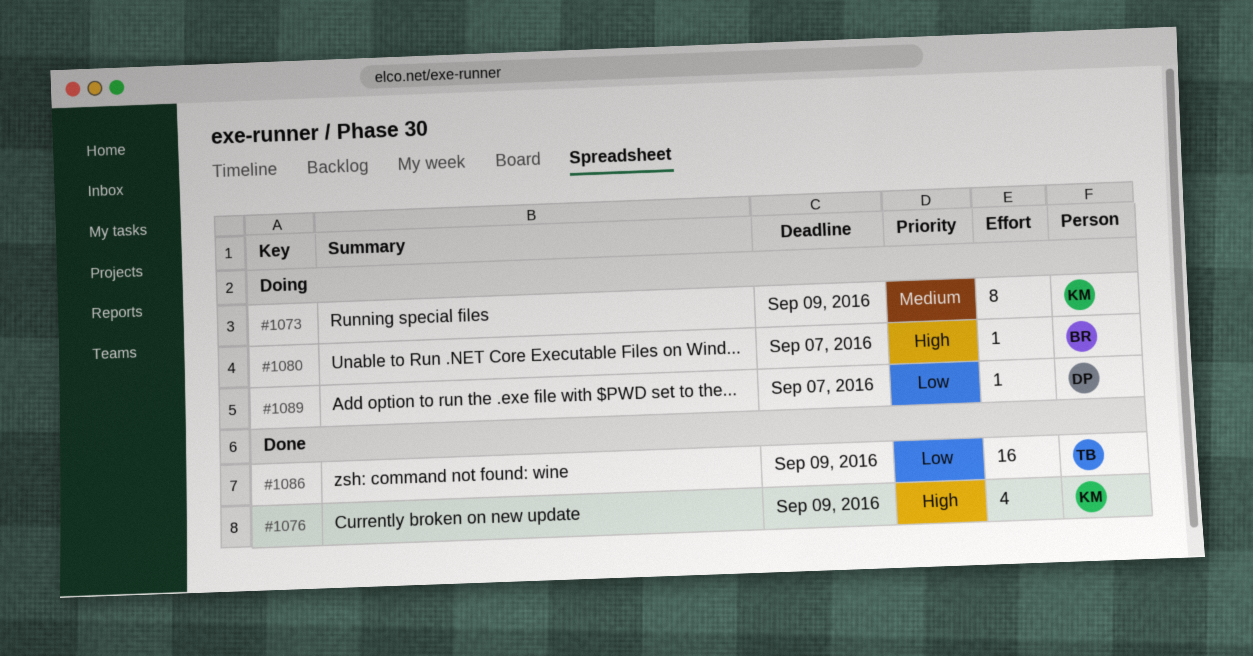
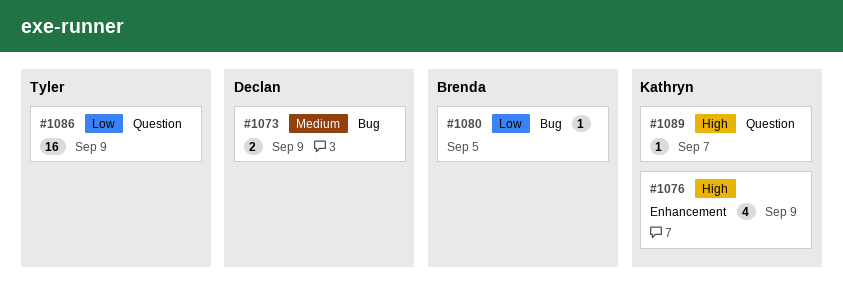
#1073, owner: Kathryn -> Declan
#1073, estimate: 8 -> 2
#1080, priority: High -> Low
#1080, due: Sep 7 -> Sep 5
#1089, owner: Declan -> Kathryn
#1089, priority: Low -> High

